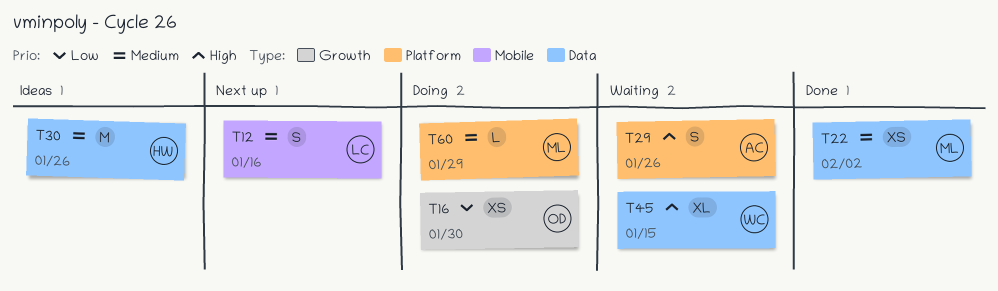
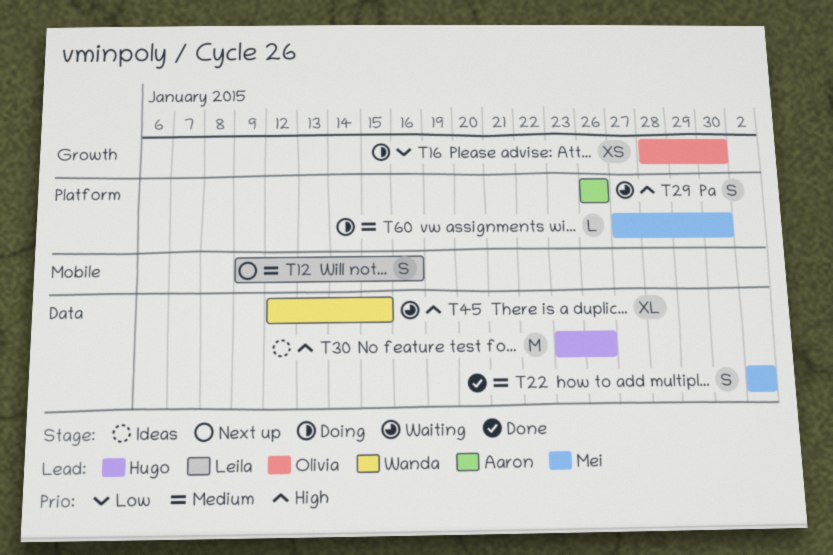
T22, estimate: XS -> S
T30, priority: Medium -> High
T60, due: Jan 29 -> Jan 30

